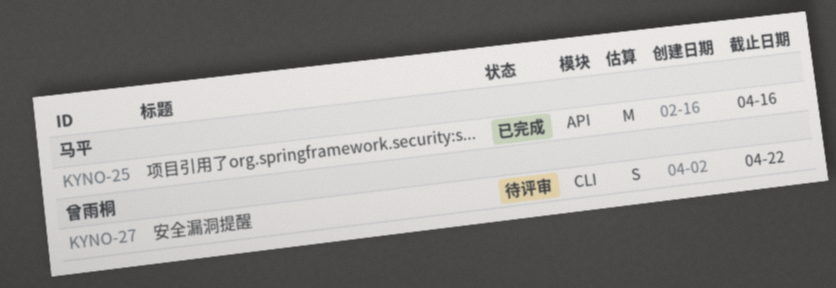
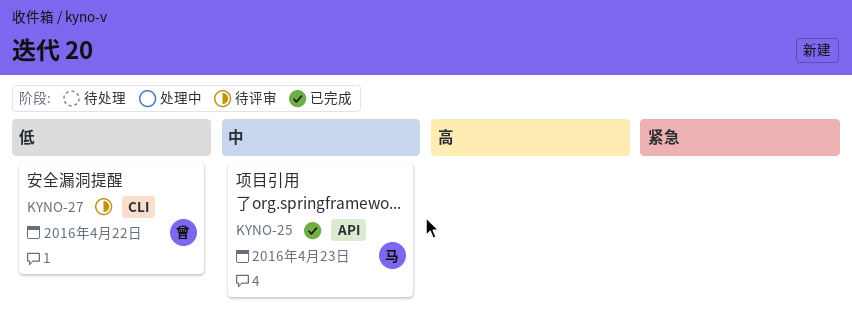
KYNO-25, due: Apr 16 -> Apr 23

